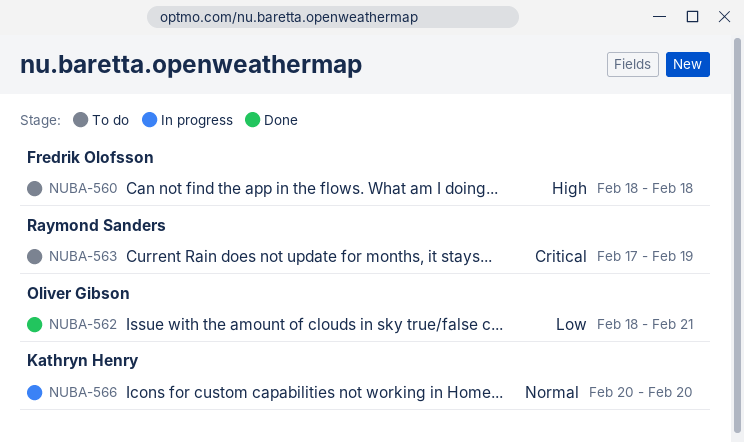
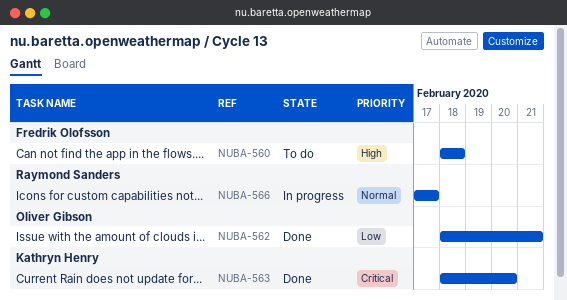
NUBA-563, status: To do -> Done
NUBA-563, owner: Raymond Sanders -> Kathryn Henry
NUBA-563, start: Feb 17 -> Feb 18
NUBA-563, due: Feb 19 -> Feb 20
NUBA-566, owner: Kathryn Henry -> Raymond Sanders
NUBA-566, start: Feb 20 -> Feb 17
NUBA-566, due: Feb 20 -> Feb 17

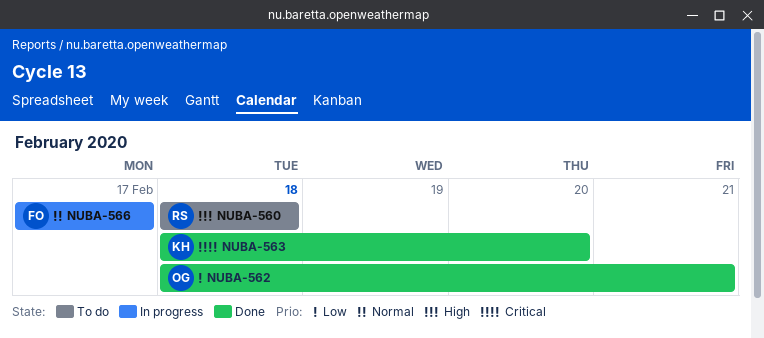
NUBA-560, owner: Fredrik Olofsson -> Raymond Sanders
NUBA-566, owner: Raymond Sanders -> Fredrik Olofsson

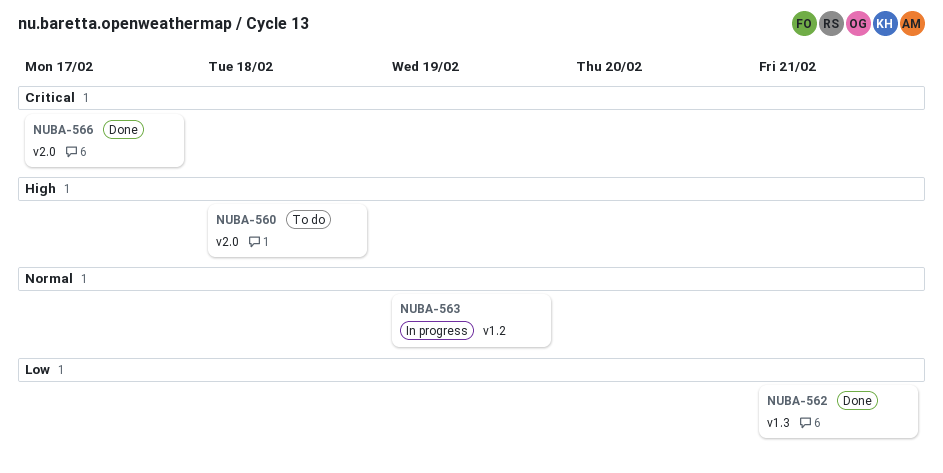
NUBA-563, status: Done -> In progress
NUBA-563, priority: Critical -> Normal
NUBA-563, due: Feb 20 -> Feb 19
NUBA-566, status: In progress -> Done
NUBA-566, priority: Normal -> Critical

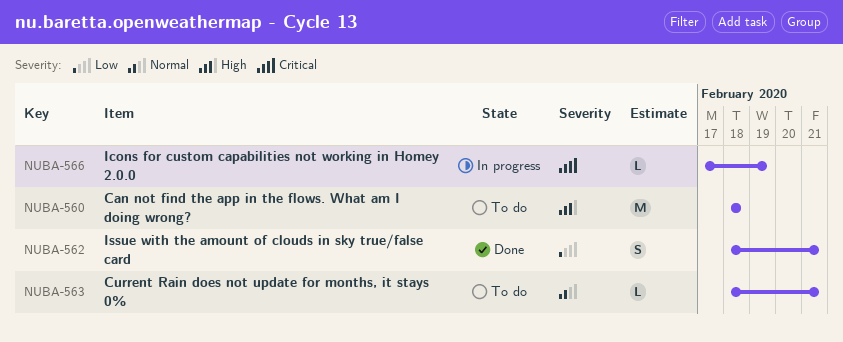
NUBA-563, status: In progress -> To do
NUBA-563, due: Feb 19 -> Feb 21
NUBA-566, status: Done -> In progress
NUBA-566, due: Feb 17 -> Feb 19

